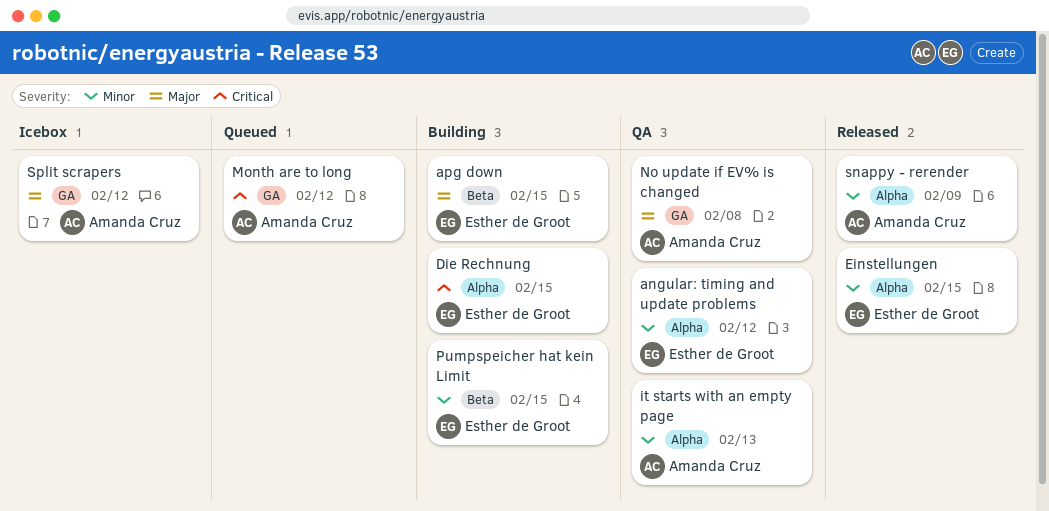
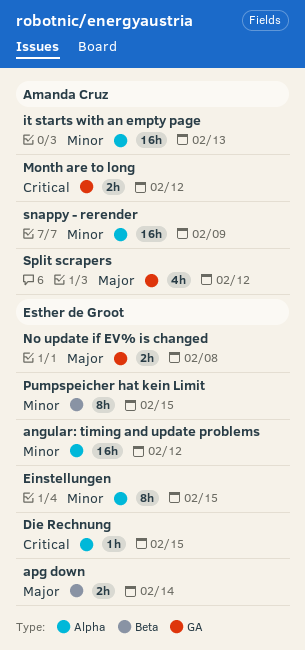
apg down, due: Feb 15 -> Feb 14
No update if EV% is changed, owner: Amanda Cruz -> Esther de Groot

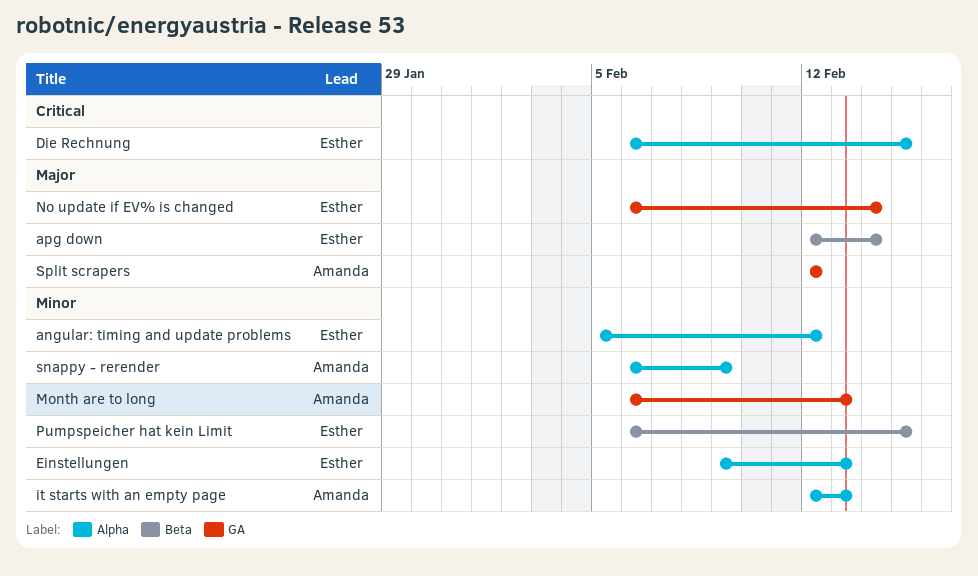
Einstellungen, due: Feb 15 -> Feb 13
Month are to long, priority: Critical -> Minor
Month are to long, due: Feb 12 -> Feb 13
No update if EV% is changed, due: Feb 8 -> Feb 14

